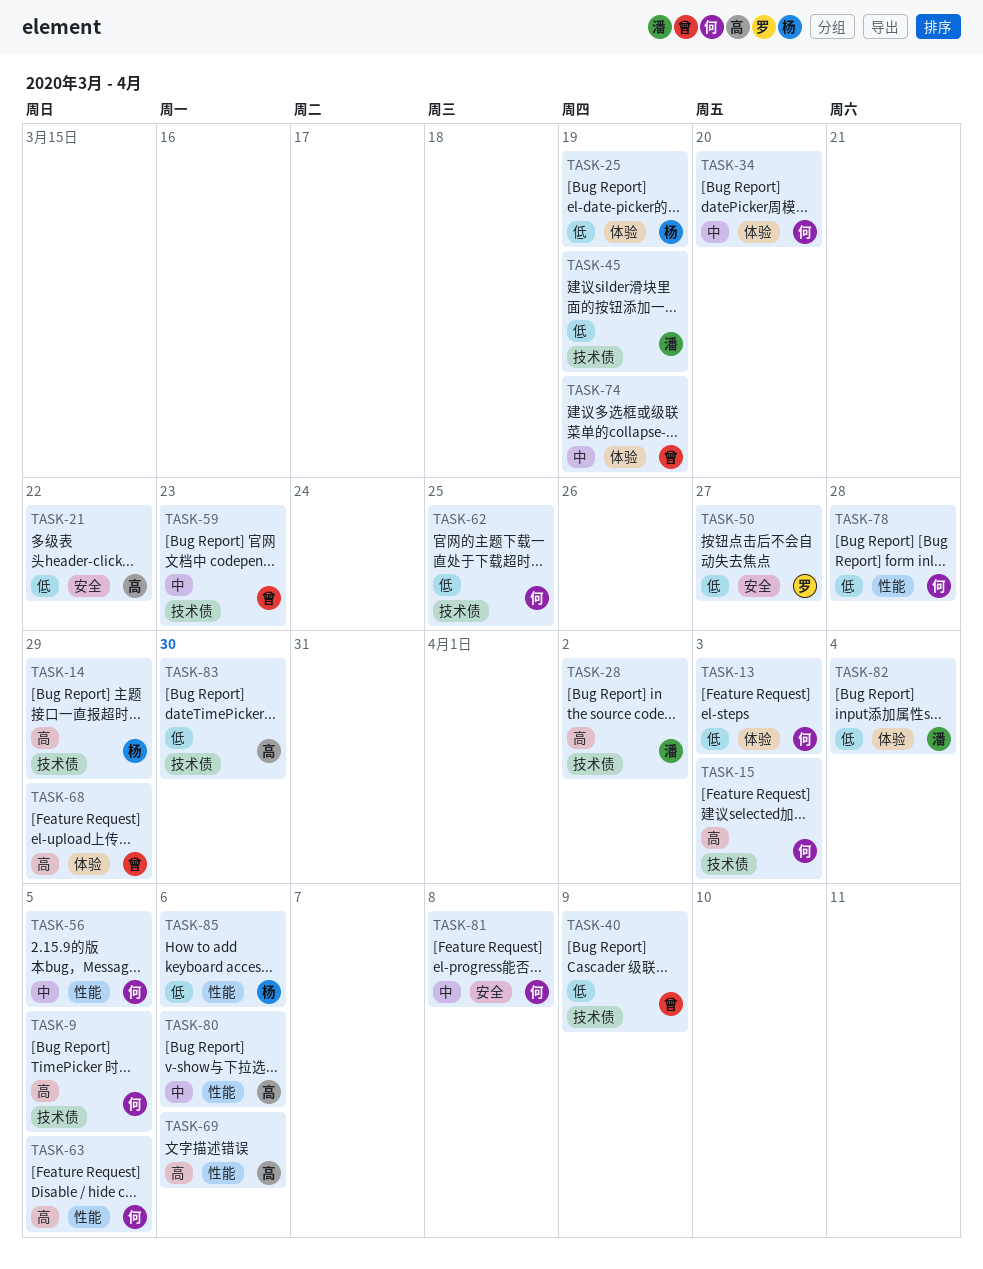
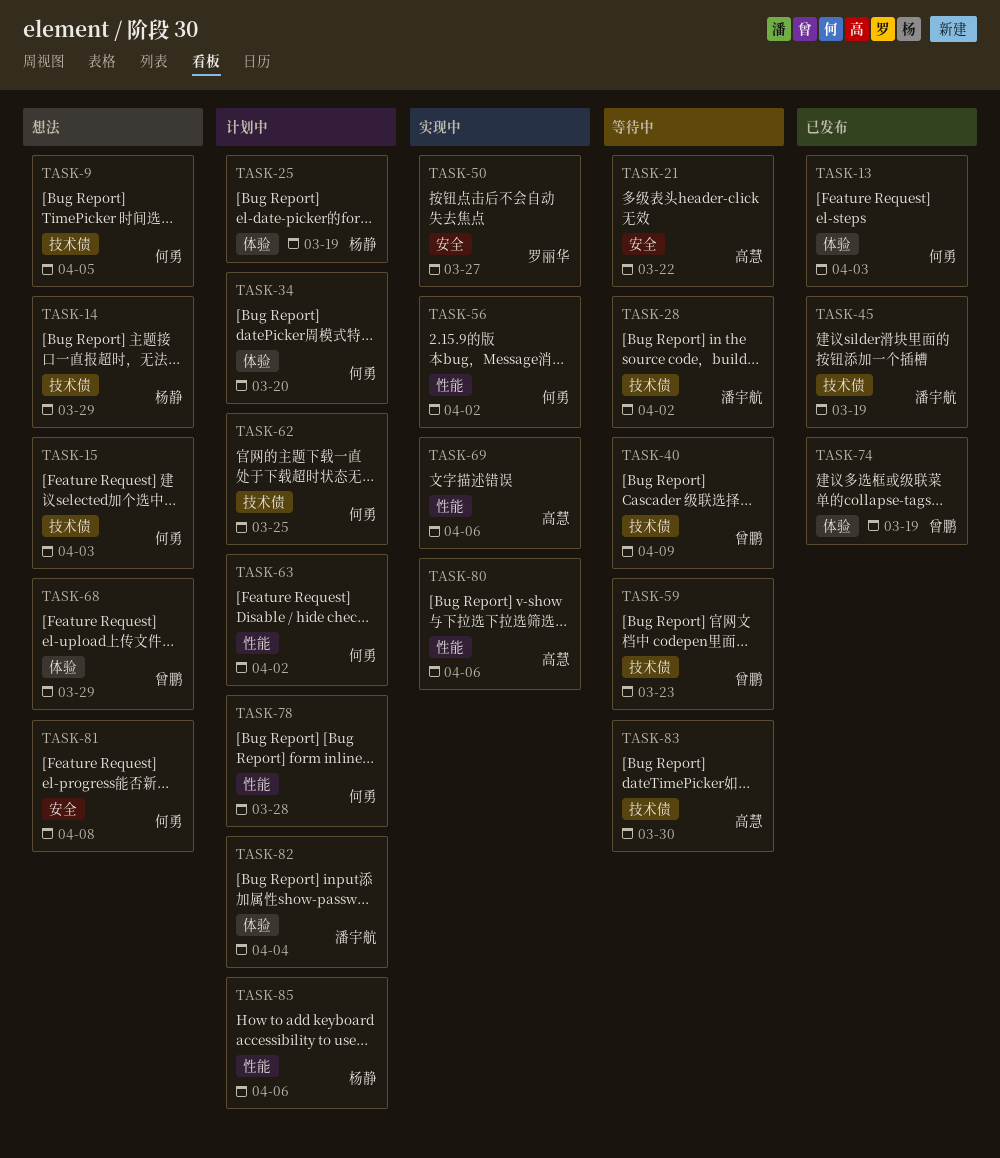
TASK-56, due: Apr 5 -> Apr 2
TASK-63, due: Apr 5 -> Apr 2

